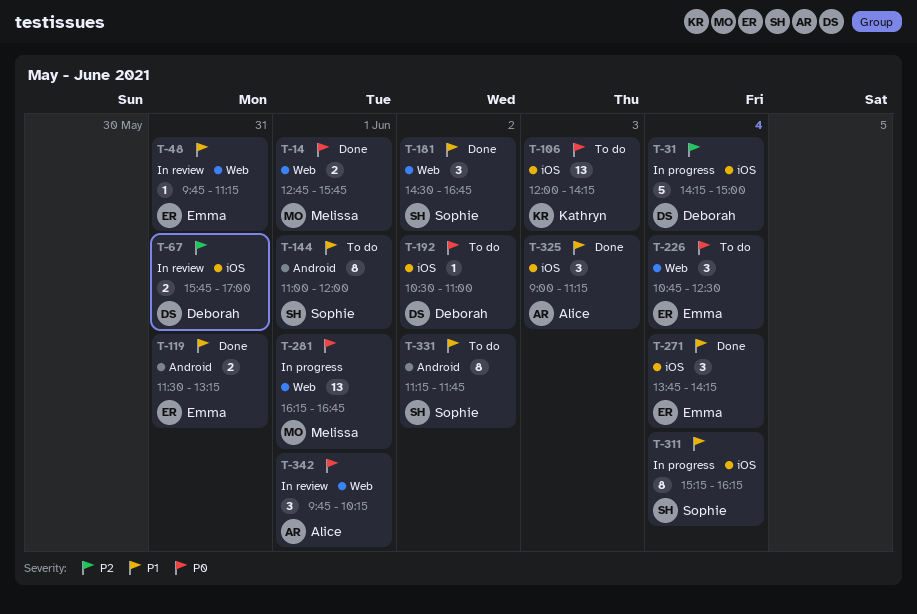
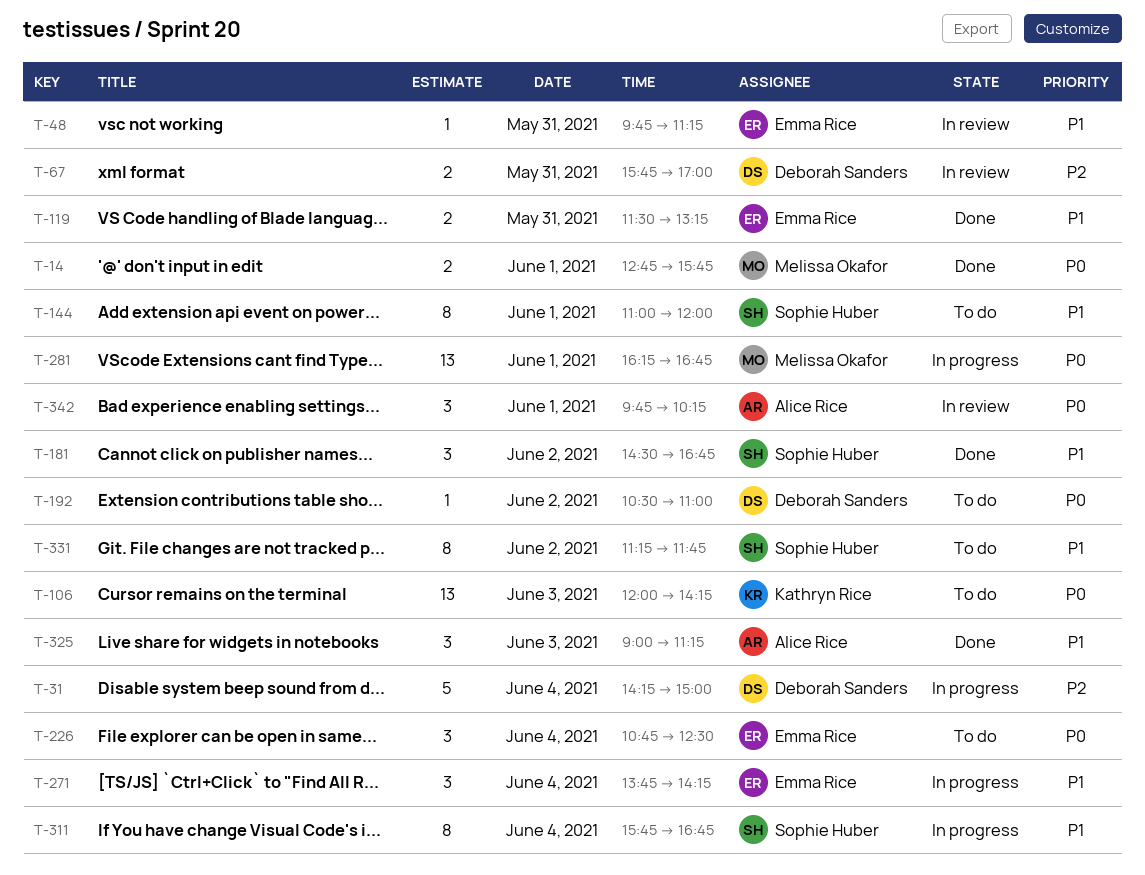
T-271, status: Done -> In progress
T-311, begins: 15:15 -> 15:45
T-311, ends: 16:15 -> 16:45

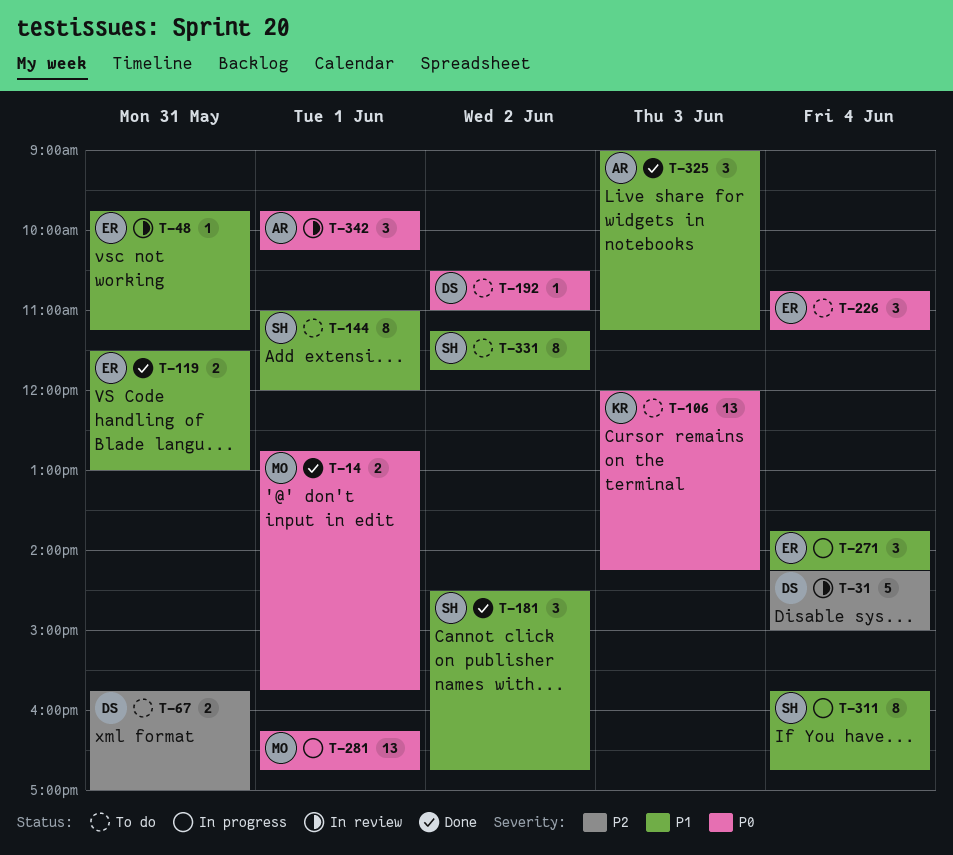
T-31, status: In progress -> In review
T-67, status: In review -> To do
T-119, ends: 13:15 -> 13:00
T-226, ends: 12:30 -> 11:15

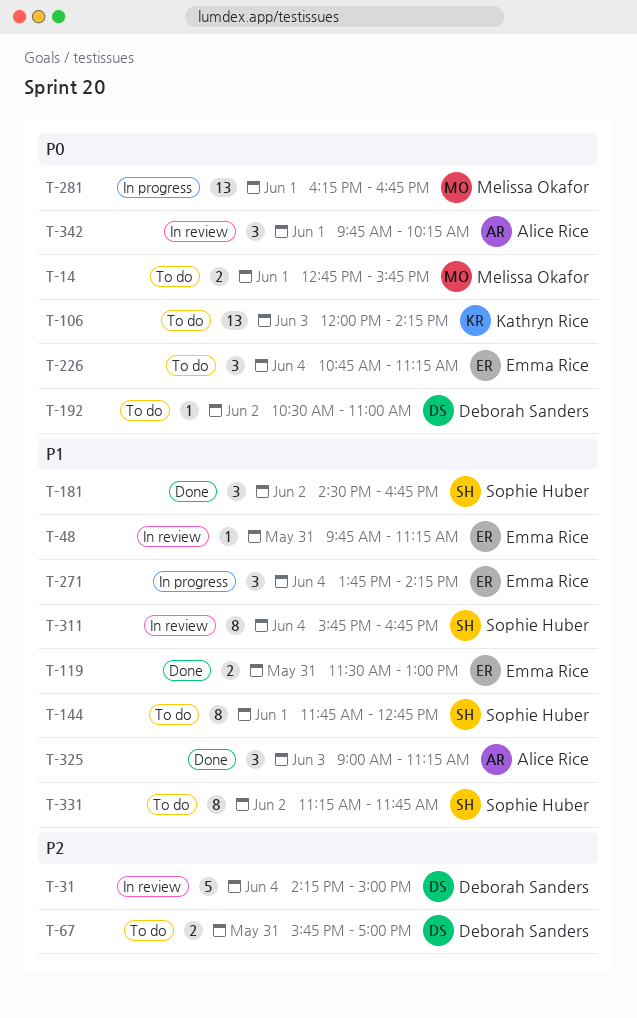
T-14, status: Done -> To do
T-144, begins: 11:00 -> 11:45
T-144, ends: 12:00 -> 12:45
T-311, status: In progress -> In review

